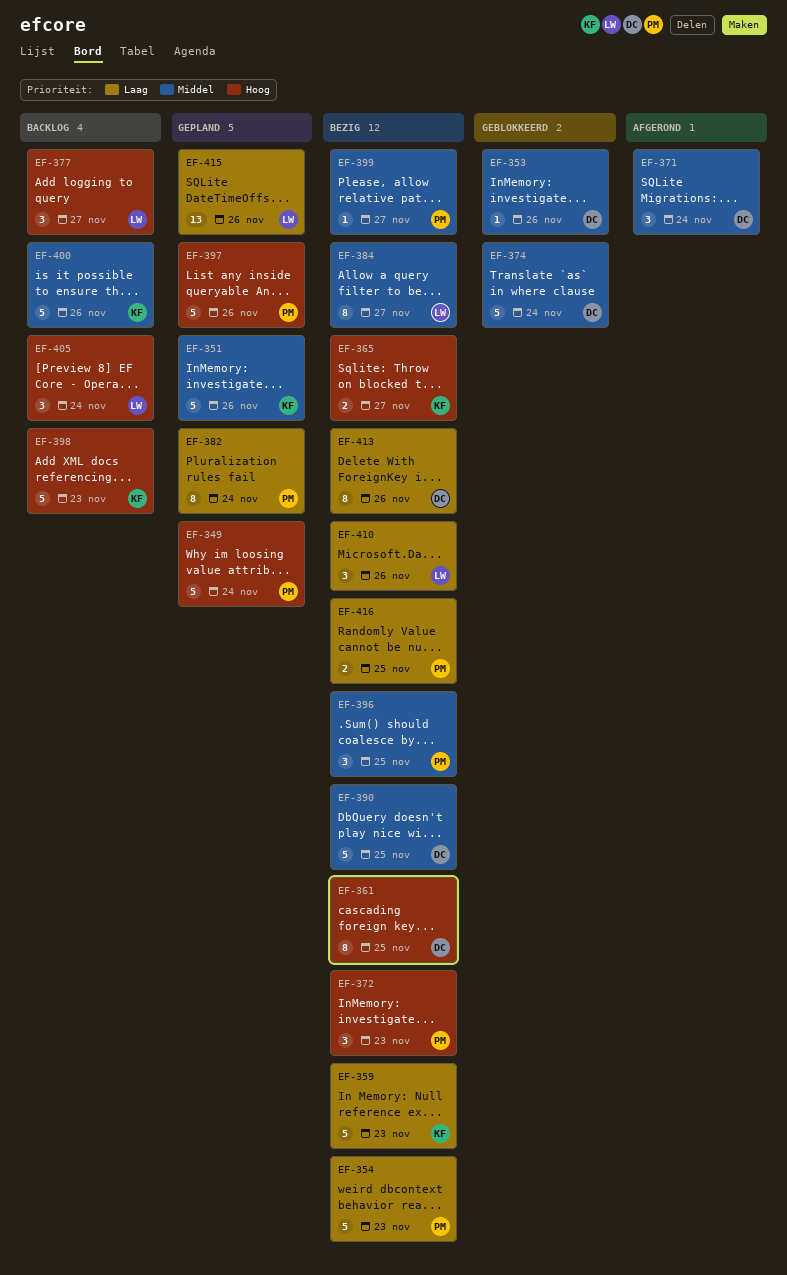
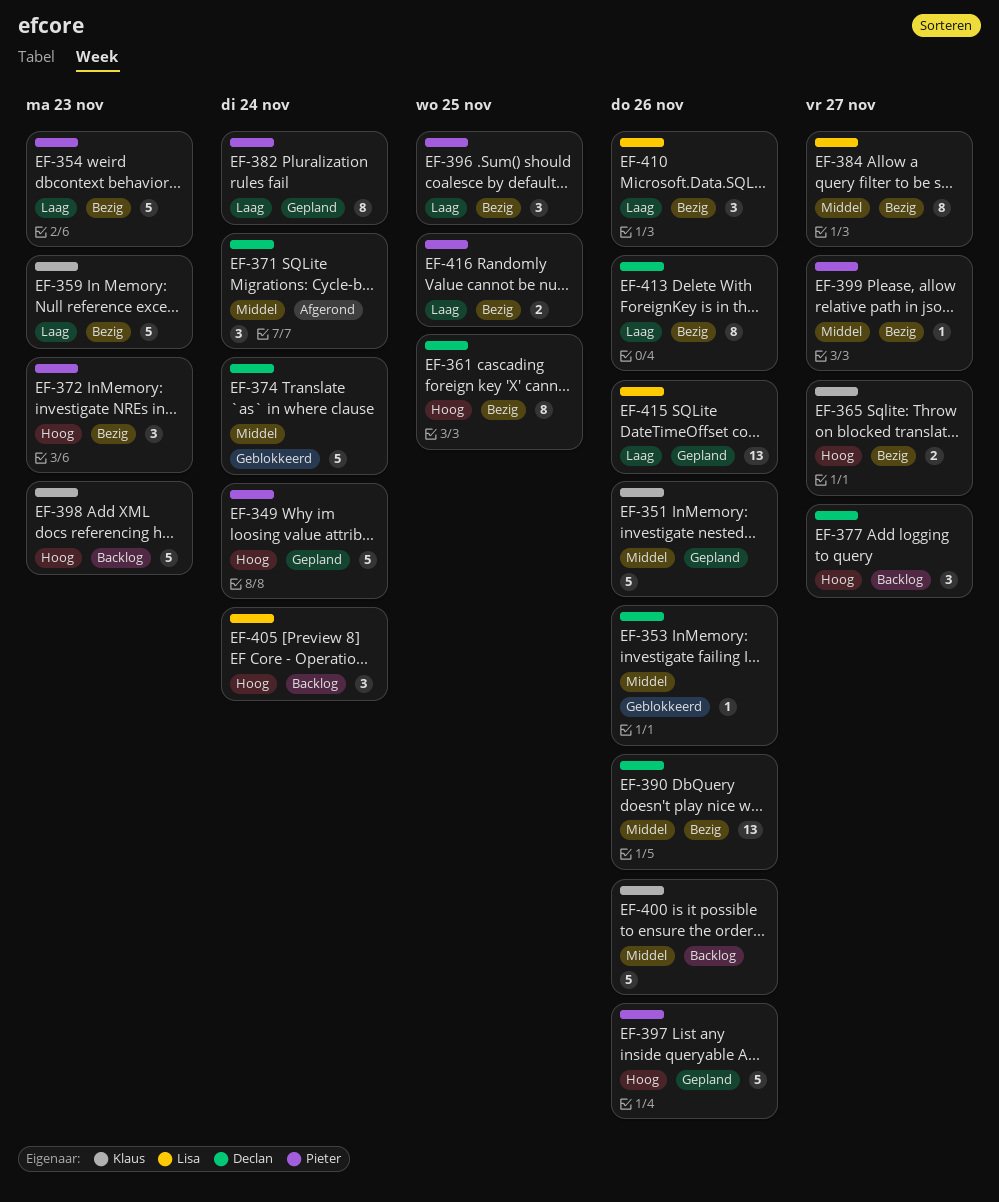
EF-377, owner: Lisa -> Declan
EF-390, estimate: 5 -> 13
EF-390, due: Nov 25 -> Nov 26
EF-396, priority: Middel -> Laag

